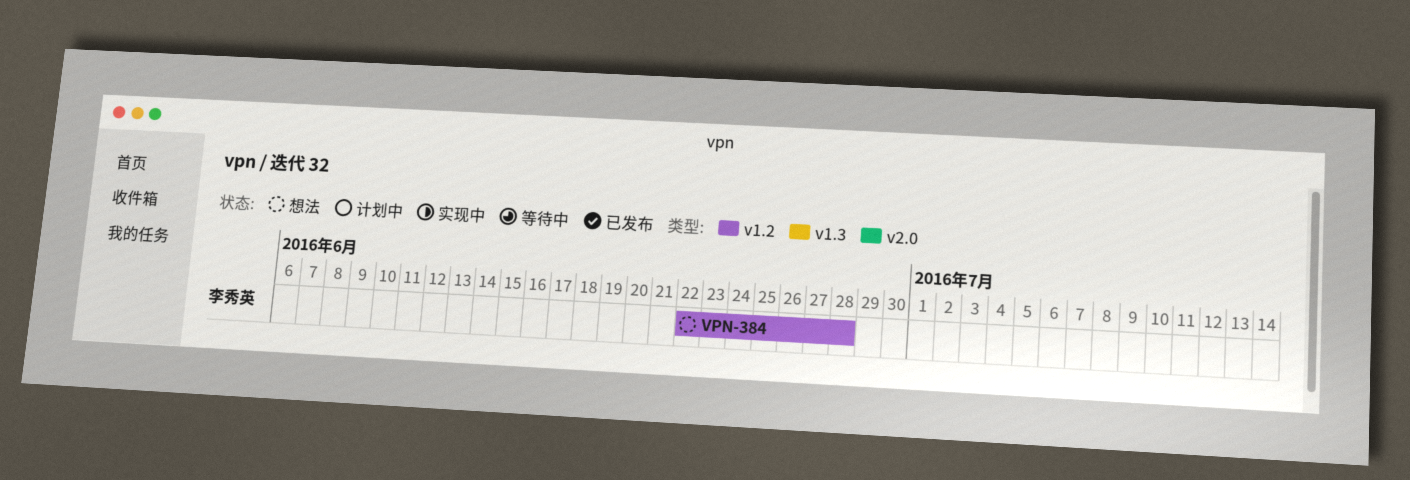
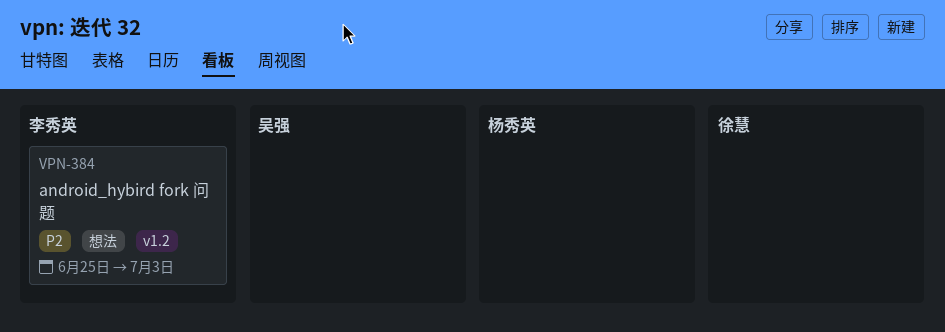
VPN-384, start: Jun 22 -> Jun 25
VPN-384, due: Jun 28 -> Jul 3

